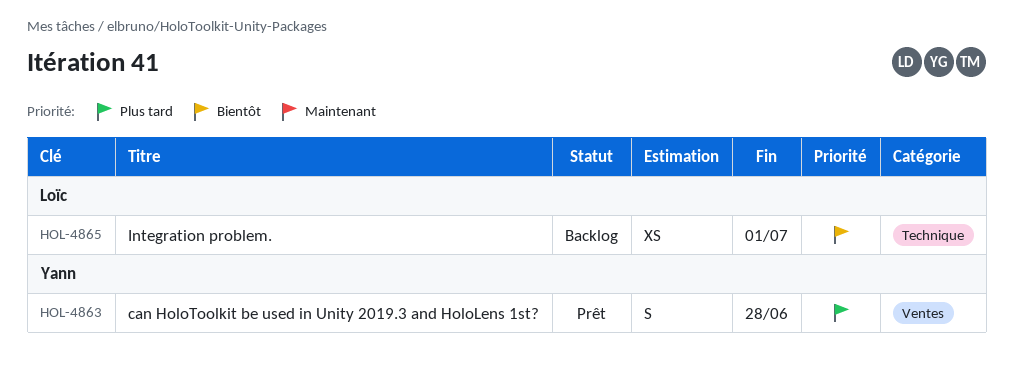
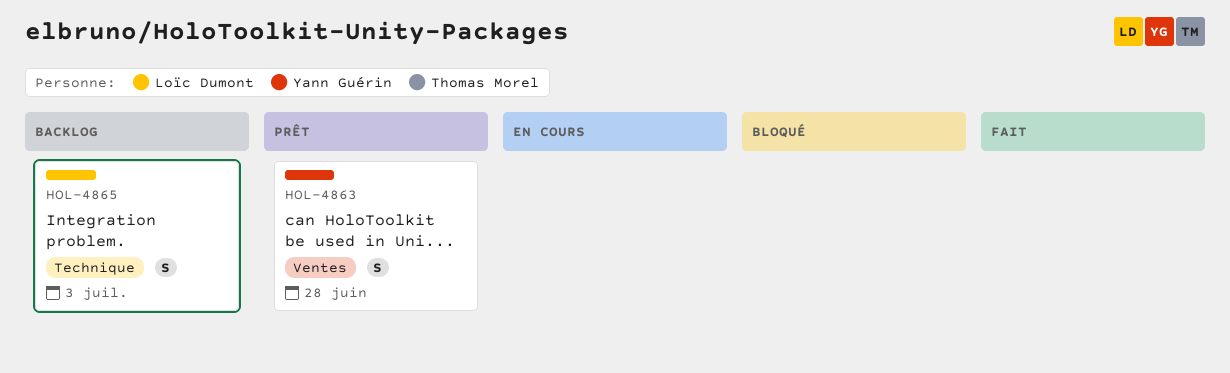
HOL-4865, estimate: XS -> S
HOL-4865, due: Jul 1 -> Jul 3

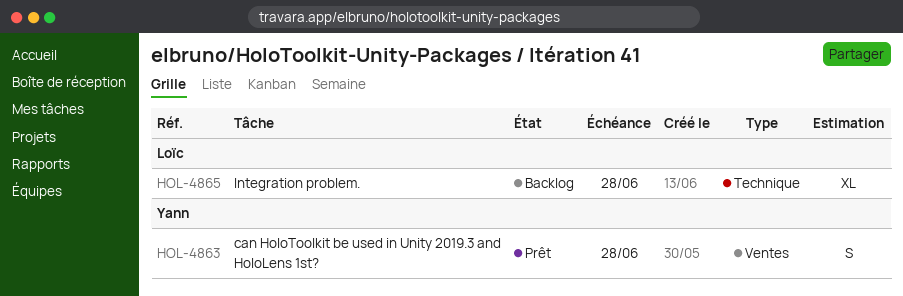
HOL-4865, estimate: S -> XL
HOL-4865, due: Jul 3 -> Jun 28

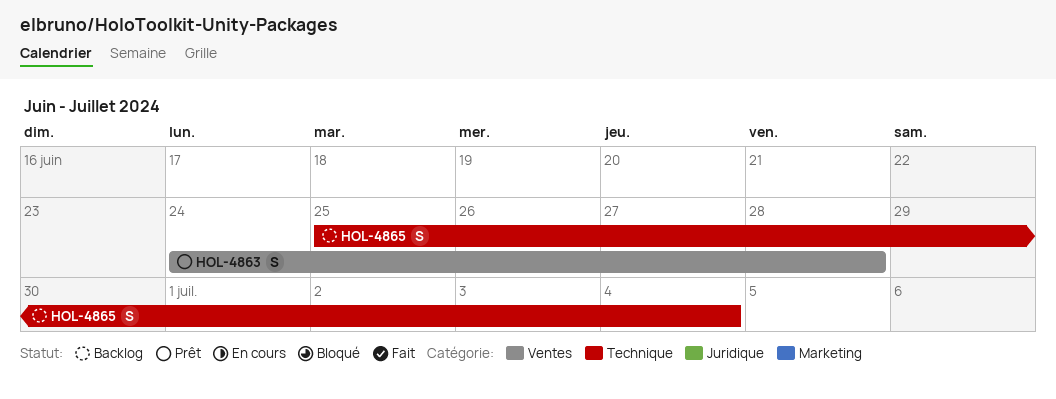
HOL-4865, estimate: XL -> S
HOL-4865, due: Jun 28 -> Jul 4

